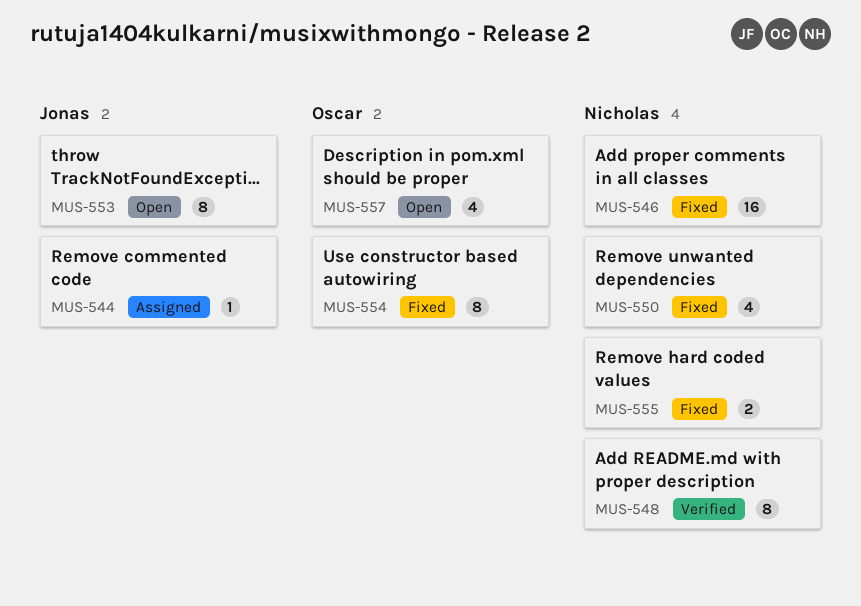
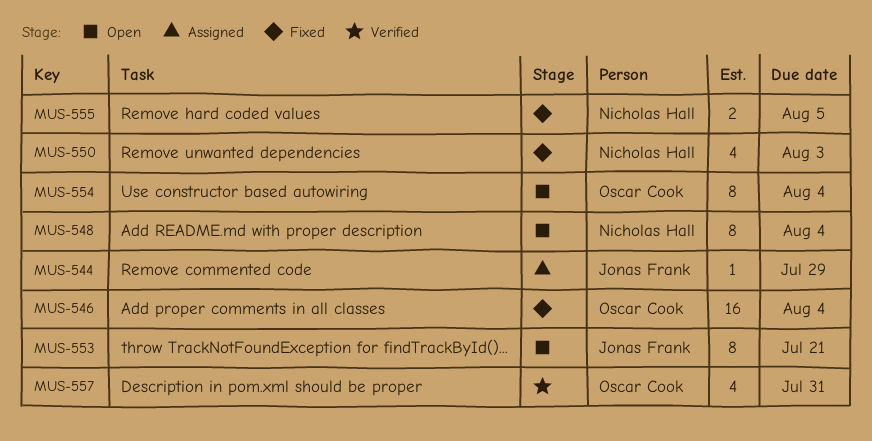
MUS-546, owner: Nicholas Hall -> Oscar Cook
MUS-548, status: Verified -> Open
MUS-554, status: Fixed -> Open
MUS-557, status: Open -> Verified

